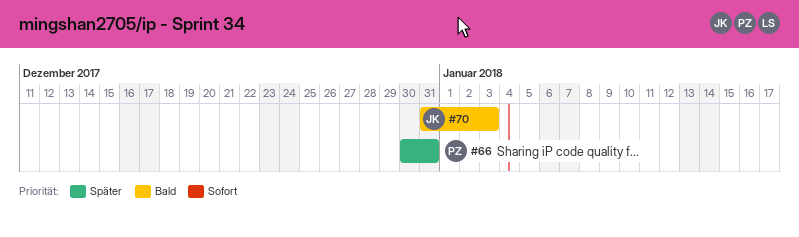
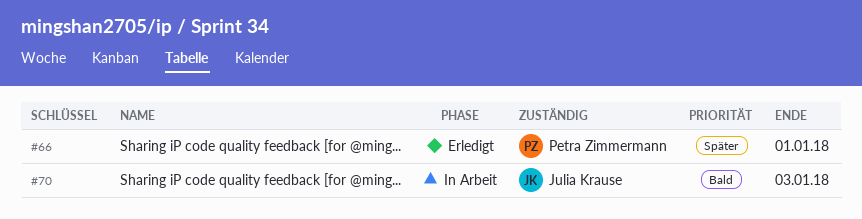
#66, due: Dec 31 -> Jan 1

